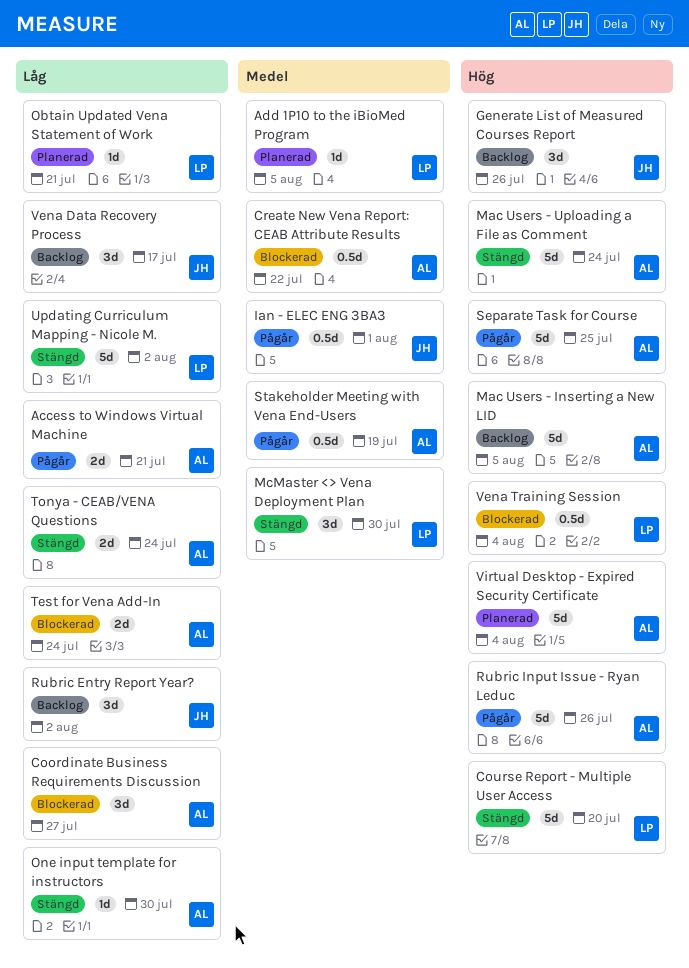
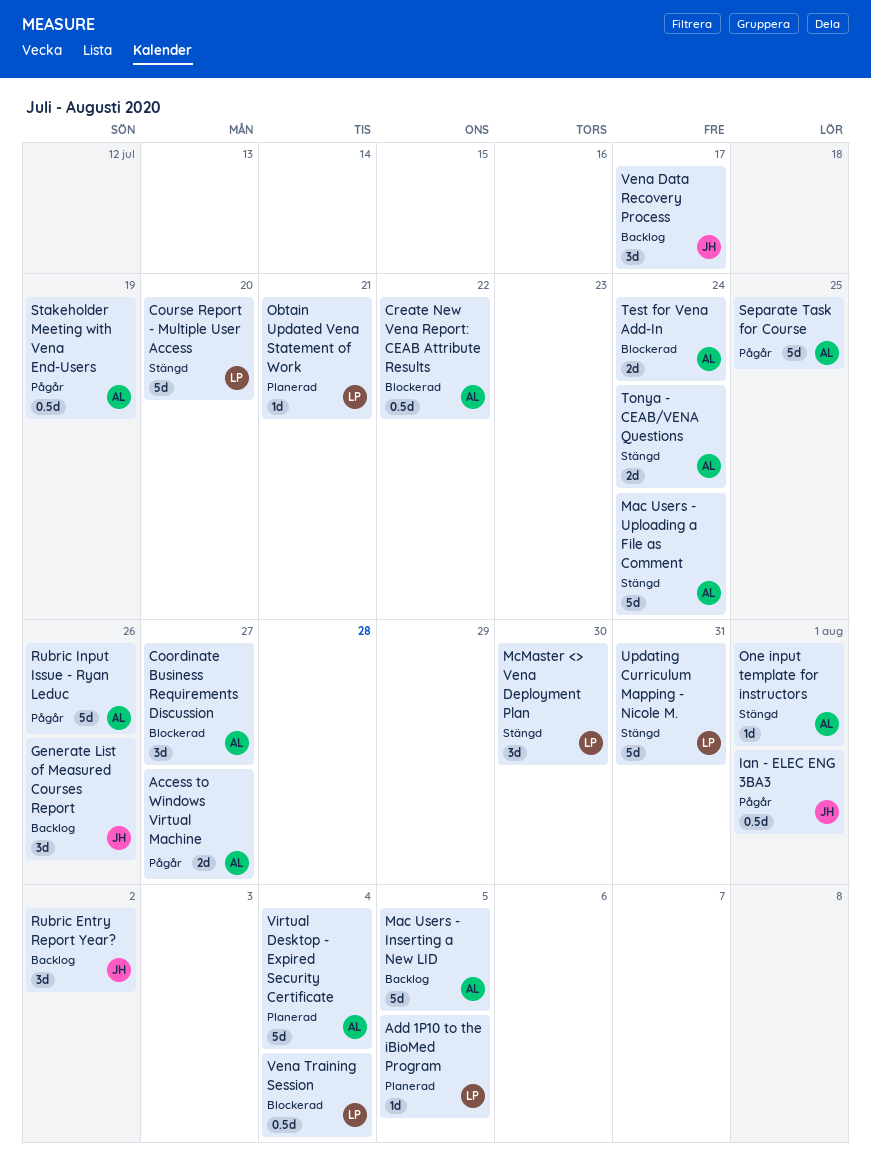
Access to Windows Virtual Machine, due: Jul 21 -> Jul 27
One input template for instructors, due: Jul 30 -> Aug 1
Updating Curriculum Mapping - Nicole M., due: Aug 2 -> Jul 31

